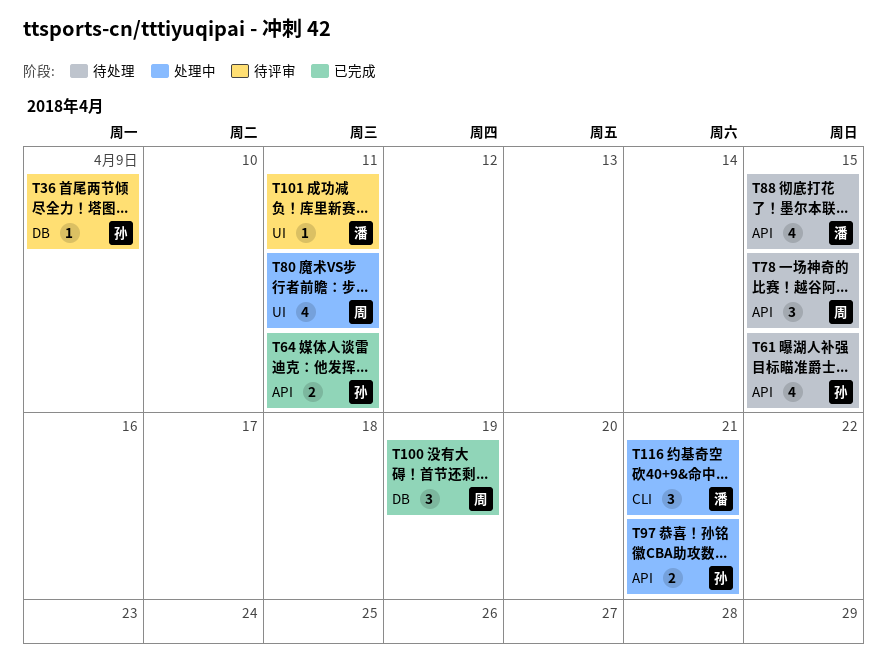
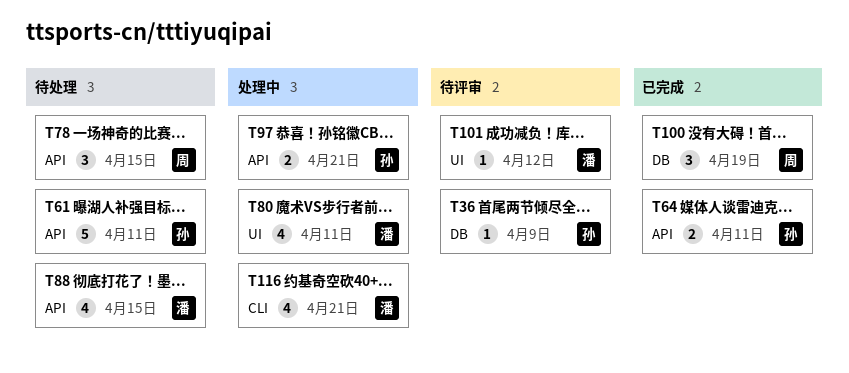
T61, estimate: 4 -> 5
T61, due: Apr 15 -> Apr 11
T80, owner: 周 -> 潘
T101, due: Apr 11 -> Apr 12
T116, estimate: 3 -> 4

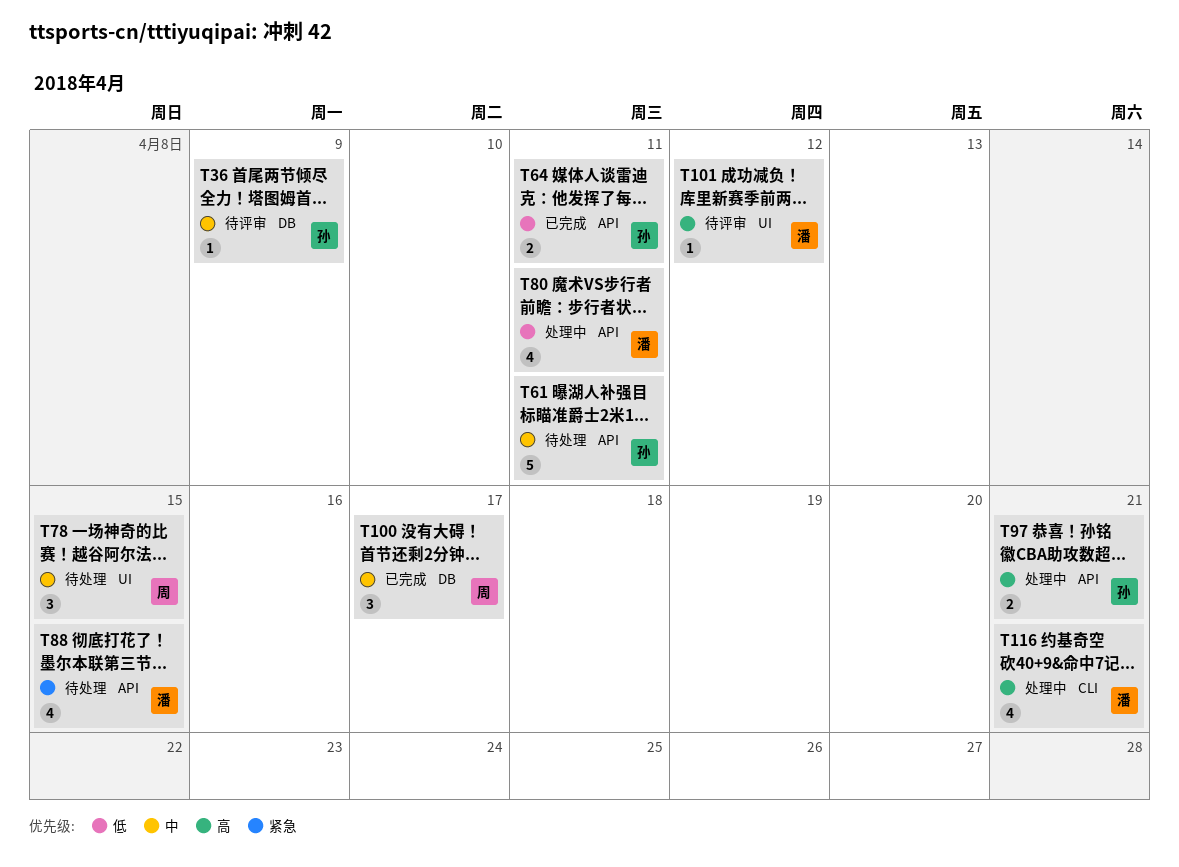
T78, label: API -> UI
T80, label: UI -> API
T100, due: Apr 19 -> Apr 17

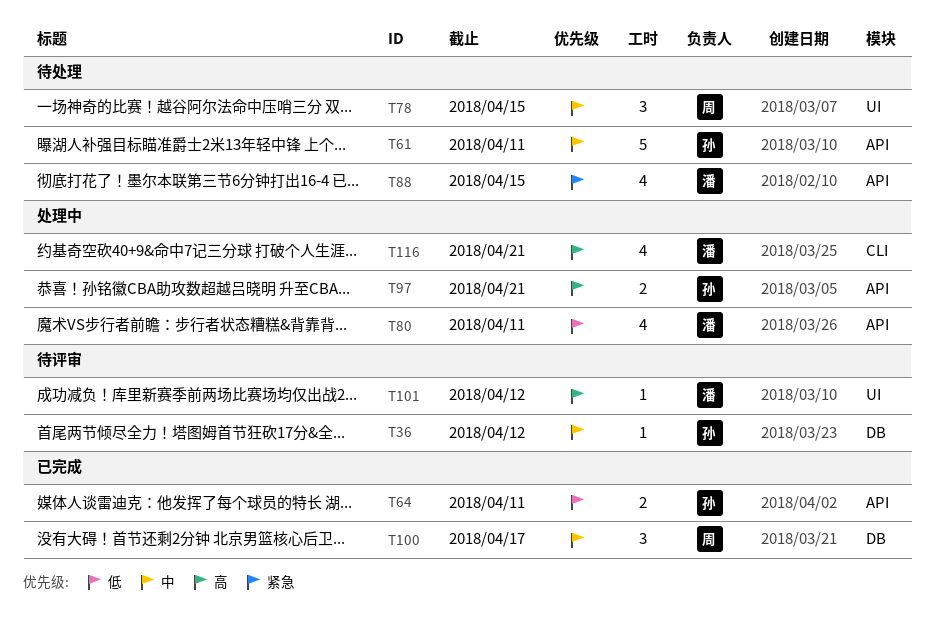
T36, due: Apr 9 -> Apr 12

